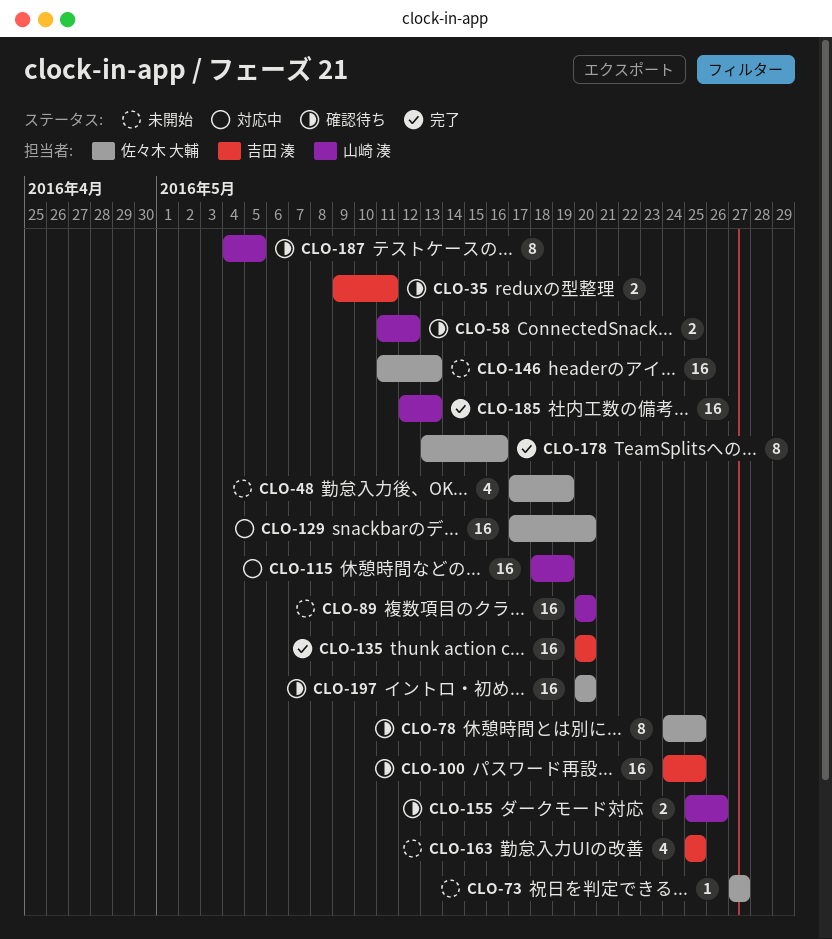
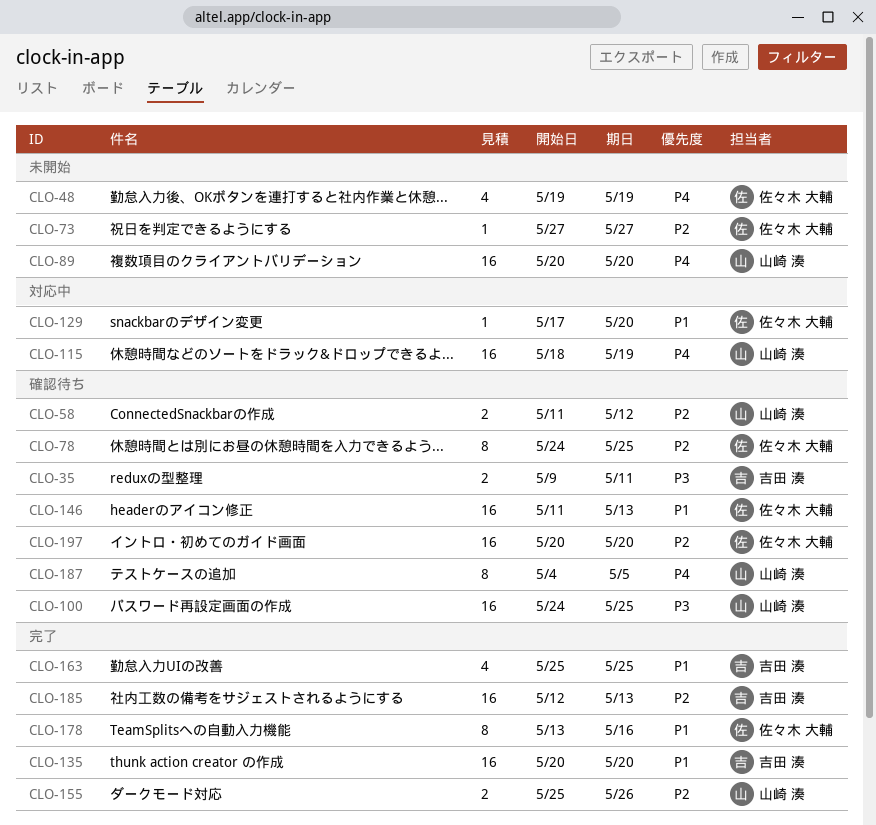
CLO-48, start: May 17 -> May 19
CLO-100, owner: 吉田 湊 -> 山崎 湊
CLO-129, estimate: 16 -> 1
CLO-146, status: 未開始 -> 確認待ち
CLO-155, status: 確認待ち -> 完了
CLO-163, status: 未開始 -> 完了
CLO-185, owner: 山崎 湊 -> 吉田 湊

